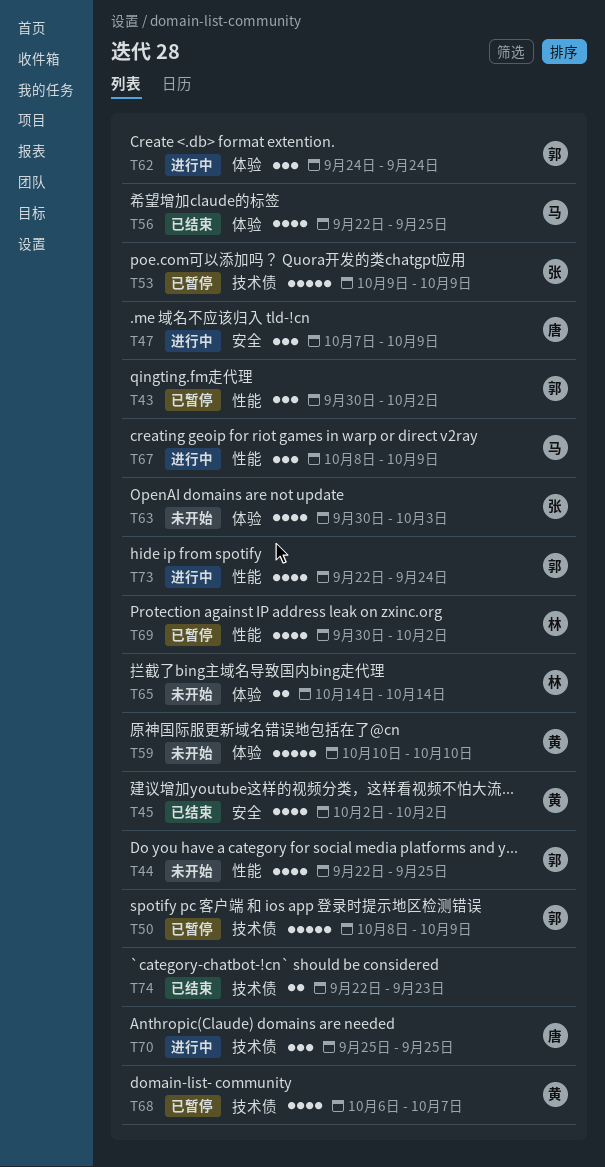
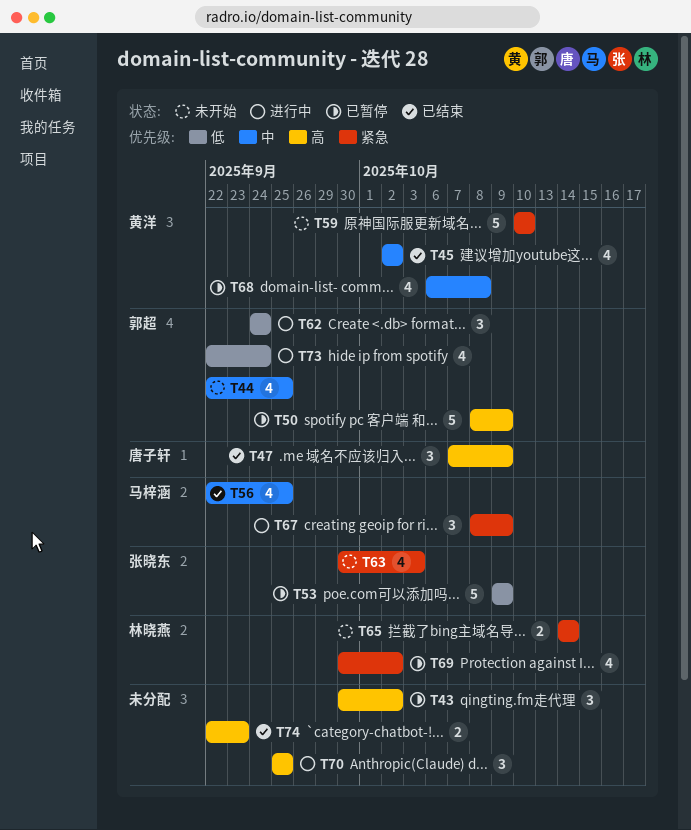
T43, owner: 郭超 -> none
T47, status: 进行中 -> 已结束
T68, due: Oct 7 -> Oct 8
T70, owner: 唐子轩 -> none

